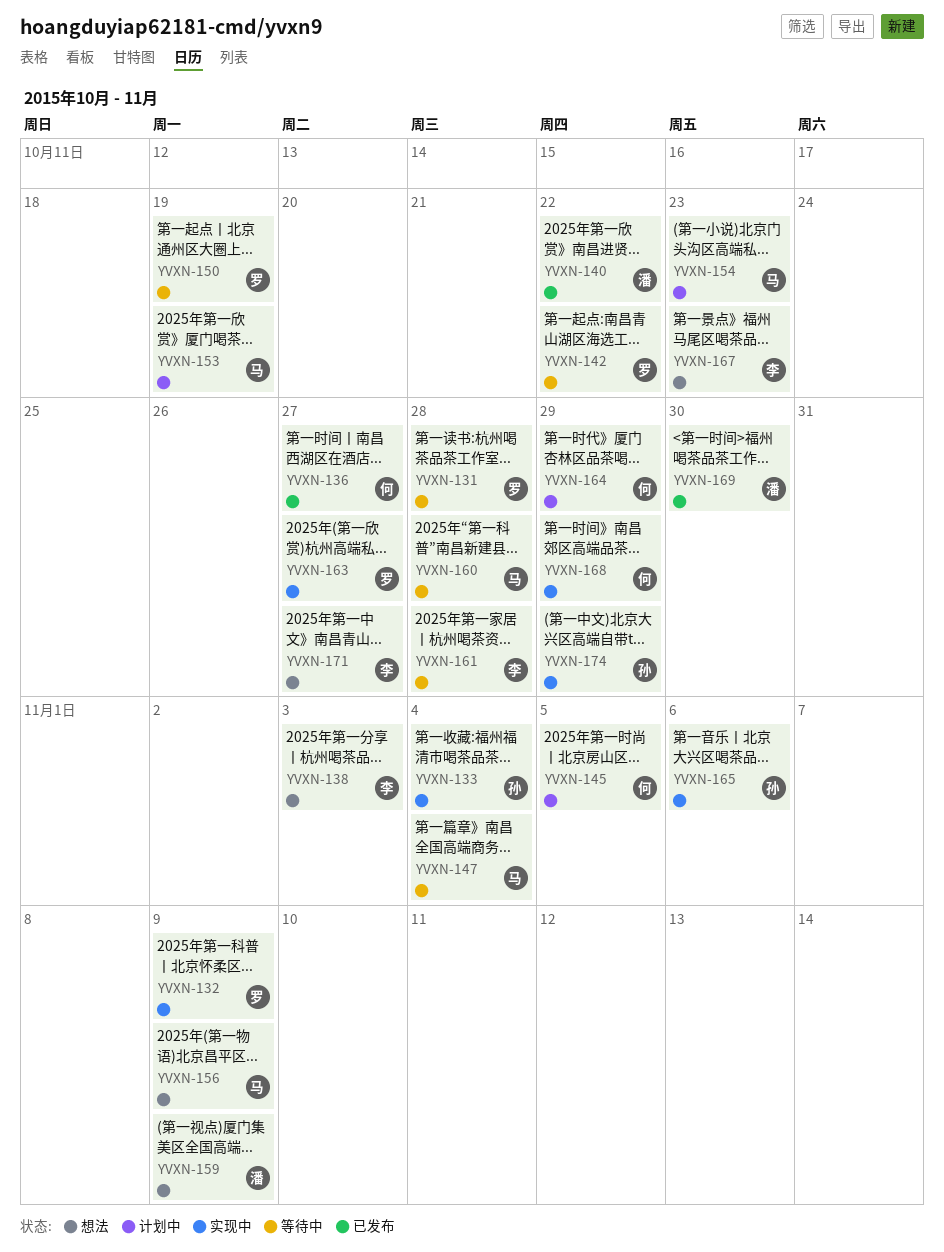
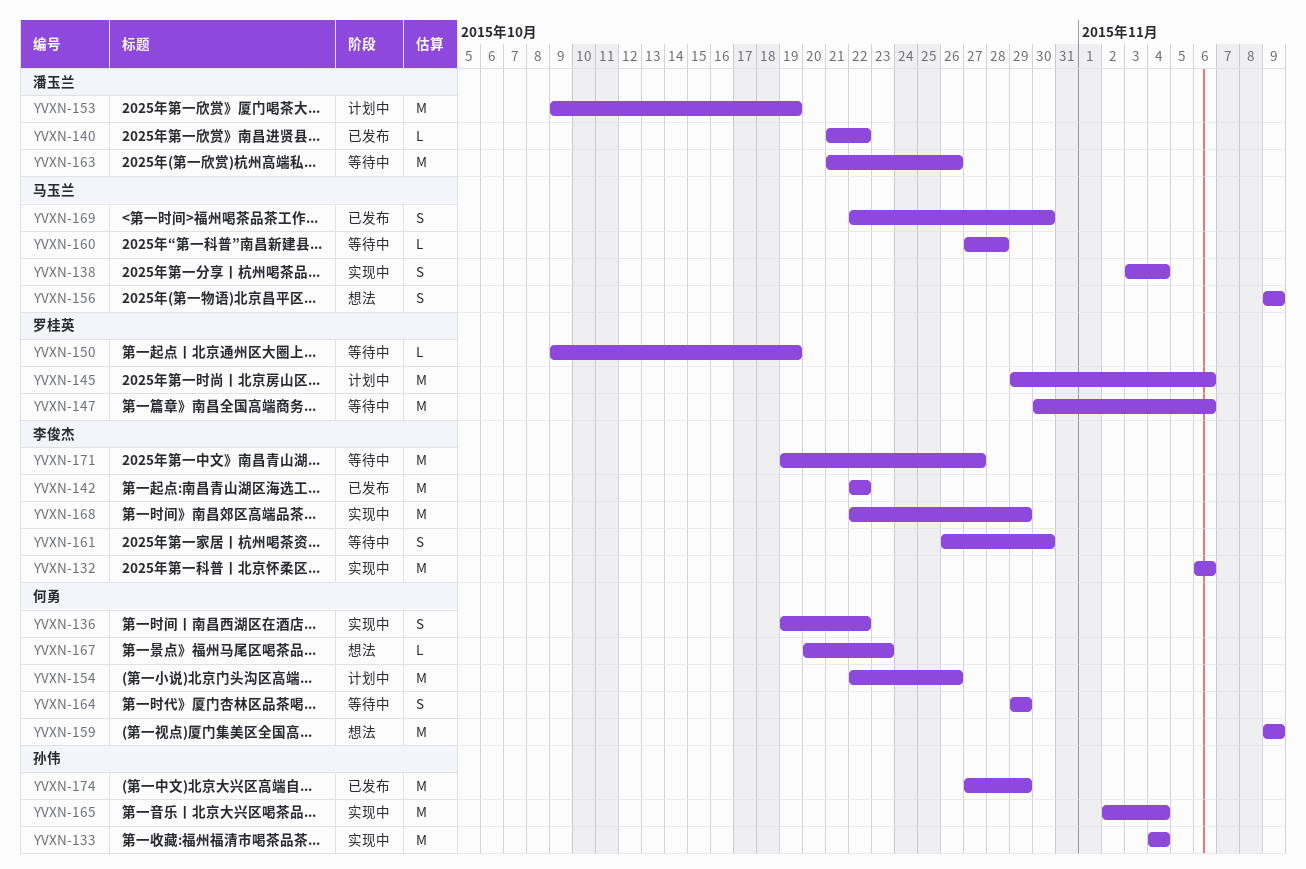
YVXN-131: present -> none
YVXN-132, owner: 罗桂英 -> 李俊杰
YVXN-132, due: Nov 9 -> Nov 6
YVXN-136, status: 已发布 -> 实现中
YVXN-136, due: Oct 27 -> Oct 22
YVXN-138, status: 想法 -> 实现中
YVXN-138, owner: 李俊杰 -> 马玉兰
YVXN-138, due: Nov 3 -> Nov 4
YVXN-142, status: 等待中 -> 已发布
YVXN-142, owner: 罗桂英 -> 李俊杰
YVXN-145, owner: 何勇 -> 罗桂英
YVXN-145, due: Nov 5 -> Nov 6
YVXN-147, owner: 马玉兰 -> 罗桂英
YVXN-147, due: Nov 4 -> Nov 6
YVXN-153, owner: 马玉兰 -> 潘玉兰
YVXN-154, owner: 马玉兰 -> 何勇
YVXN-154, due: Oct 23 -> Oct 26
YVXN-159, owner: 潘玉兰 -> 何勇
YVXN-161, due: Oct 28 -> Oct 30
YVXN-163, status: 实现中 -> 等待中
YVXN-163, owner: 罗桂英 -> 潘玉兰
YVXN-163, due: Oct 27 -> Oct 26
YVXN-164, status: 计划中 -> 等待中
YVXN-165, due: Nov 6 -> Nov 4
YVXN-167, owner: 李俊杰 -> 何勇
YVXN-168, owner: 何勇 -> 李俊杰
YVXN-169, owner: 潘玉兰 -> 马玉兰
YVXN-171, status: 想法 -> 等待中
YVXN-174, status: 实现中 -> 已发布

